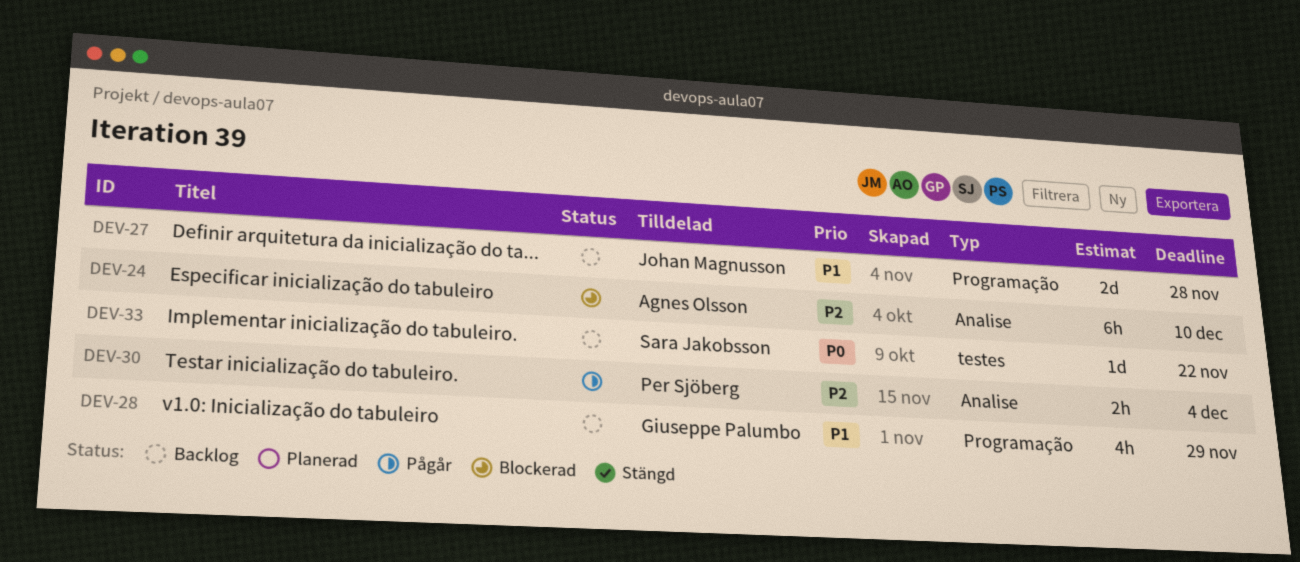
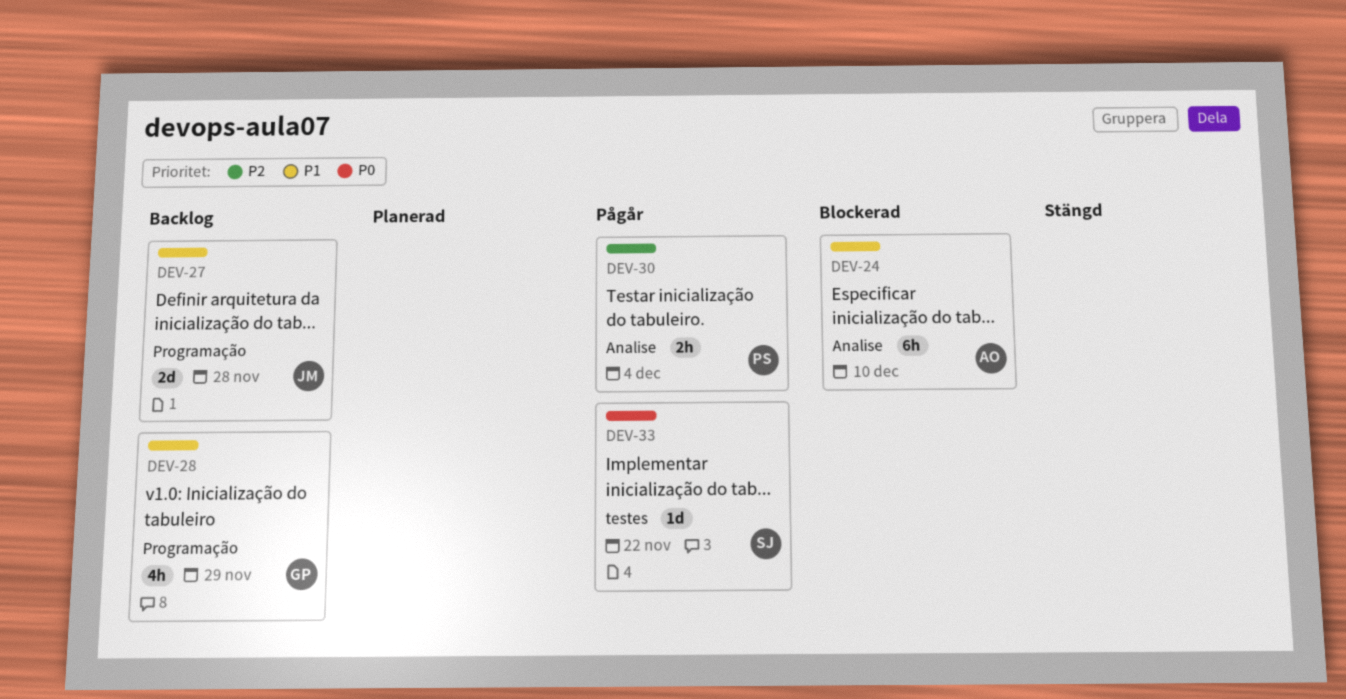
DEV-24, priority: P2 -> P1
DEV-33, status: Backlog -> Pågår

